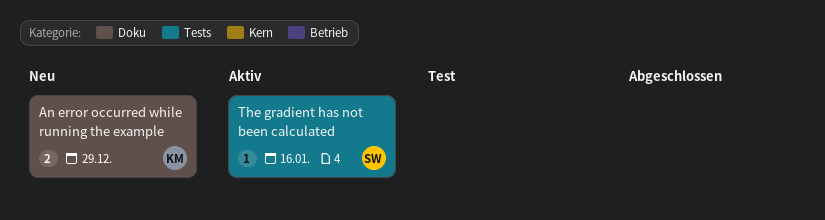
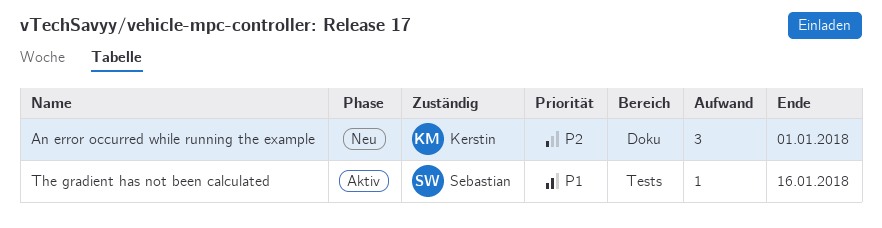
An error occurred while running the example, estimate: 2 -> 3
An error occurred while running the example, due: Dec 29 -> Jan 1

